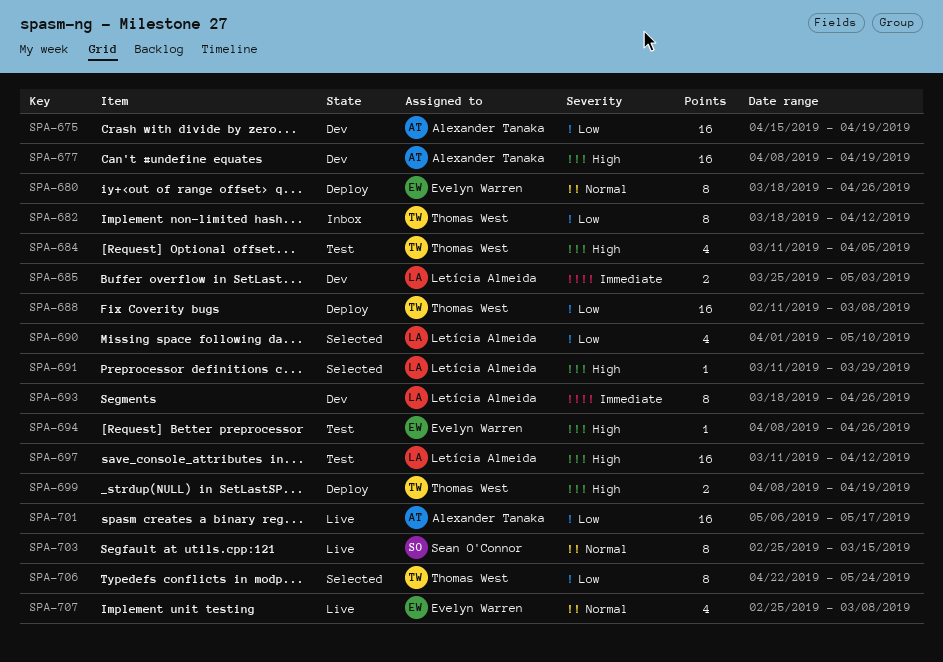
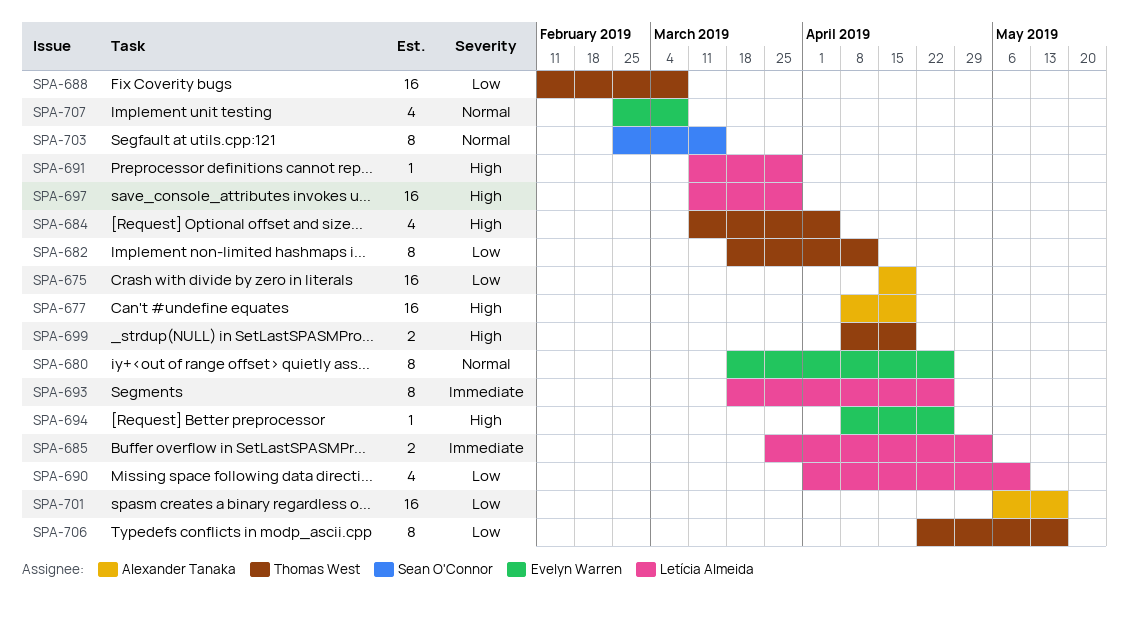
SPA-697, due: Apr 12 -> Mar 29
SPA-706, due: May 24 -> May 17

